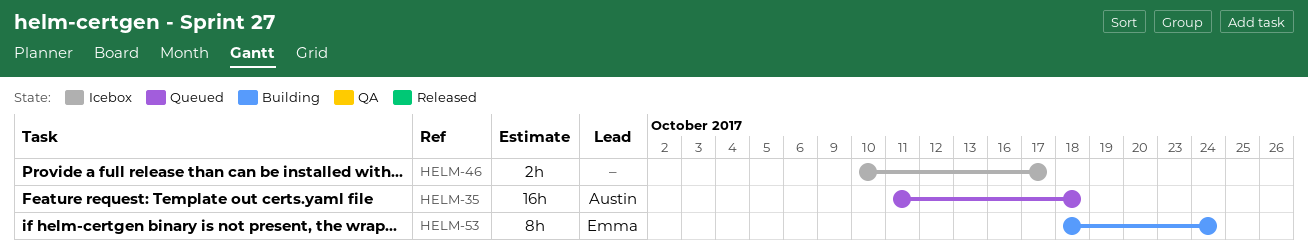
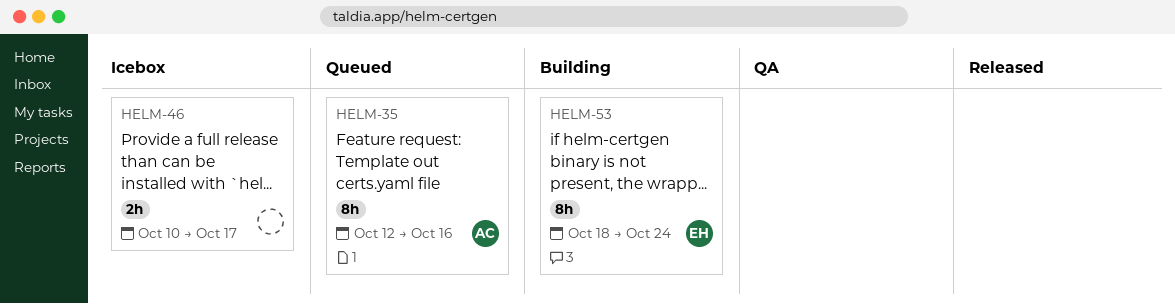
HELM-35, estimate: 16h -> 8h
HELM-35, start: Oct 11 -> Oct 12
HELM-35, due: Oct 18 -> Oct 16

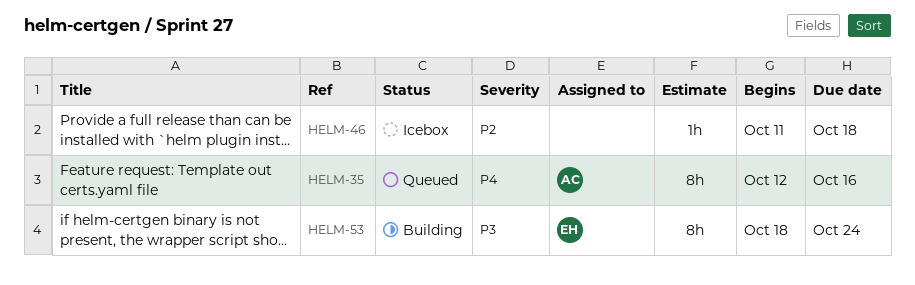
HELM-46, estimate: 2h -> 1h
HELM-46, start: Oct 10 -> Oct 11
HELM-46, due: Oct 17 -> Oct 18

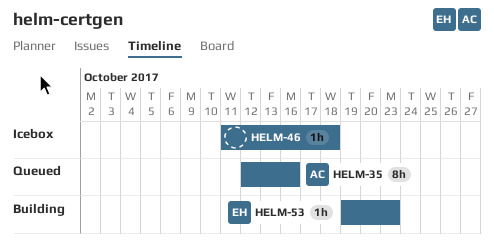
HELM-53, estimate: 8h -> 1h
HELM-53, start: Oct 18 -> Oct 19
HELM-53, due: Oct 24 -> Oct 23

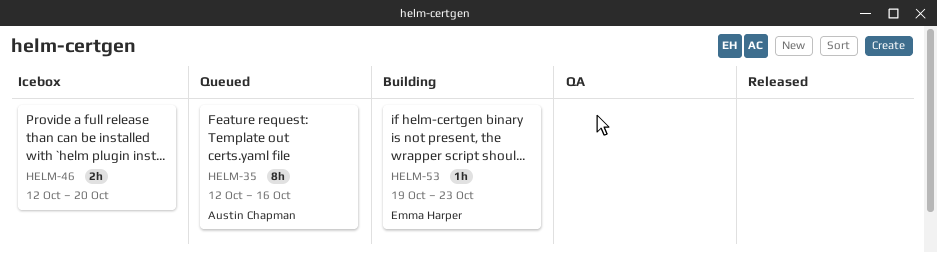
HELM-46, estimate: 1h -> 2h
HELM-46, start: Oct 11 -> Oct 12
HELM-46, due: Oct 18 -> Oct 20

